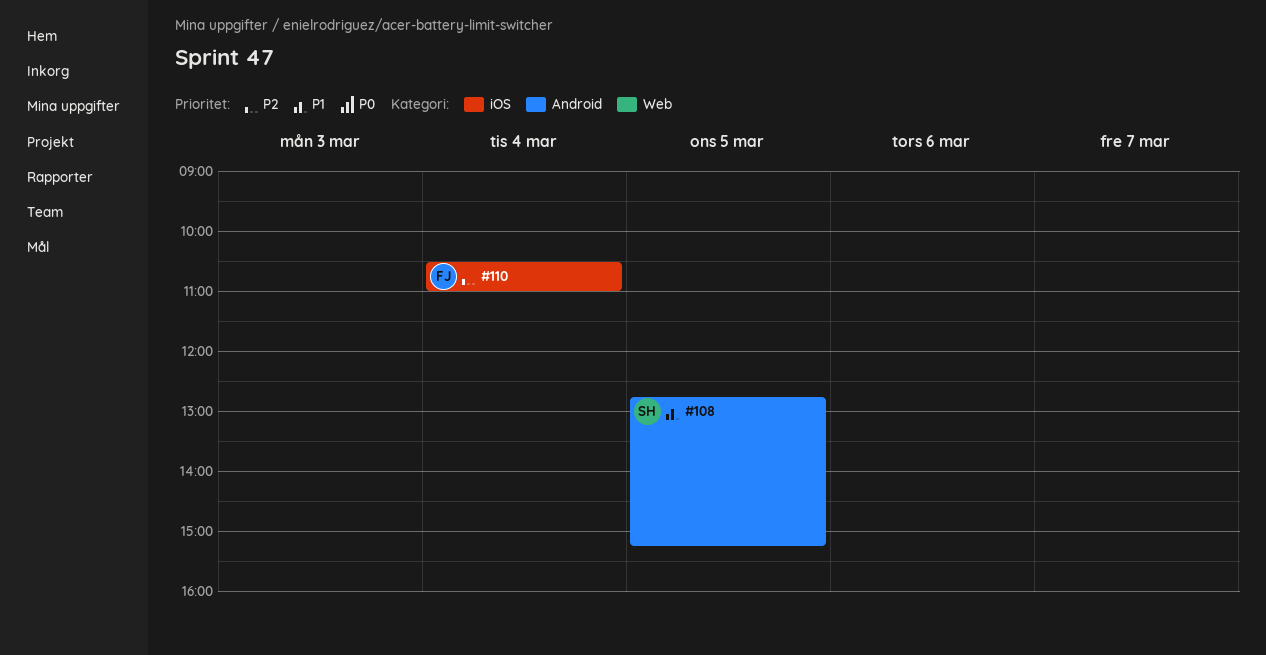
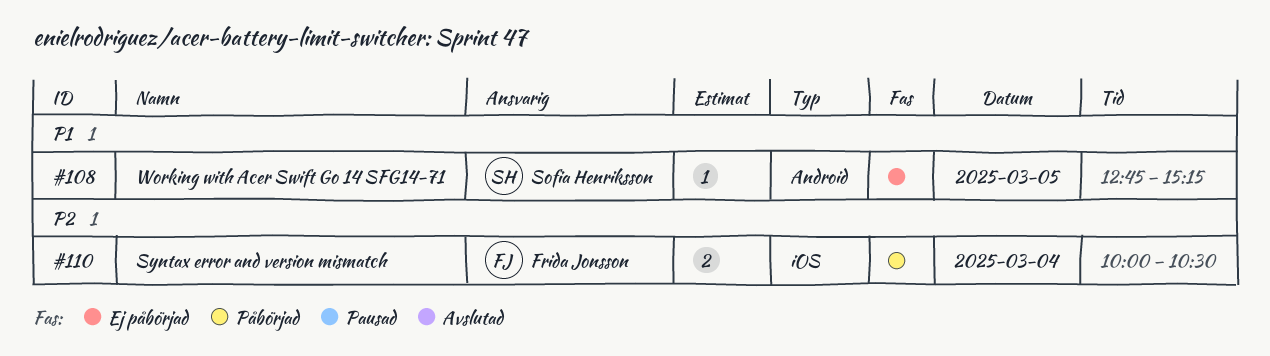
#110, begins: 10:30 -> 10:00
#110, ends: 11:00 -> 10:30

